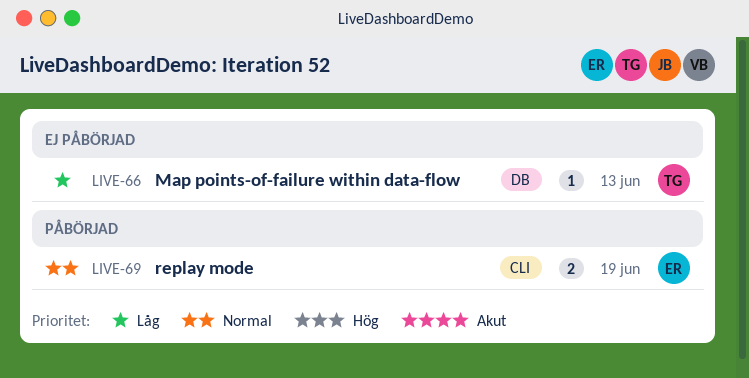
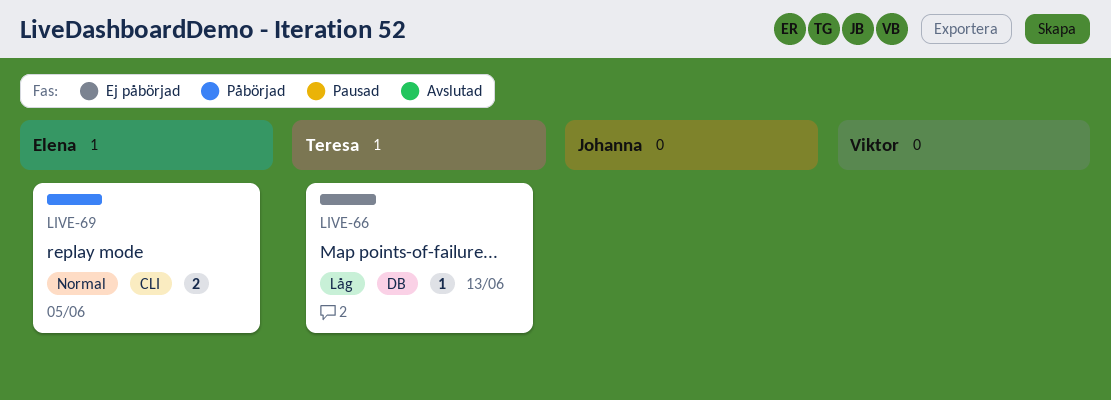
LIVE-69, due: Jun 19 -> Jun 5

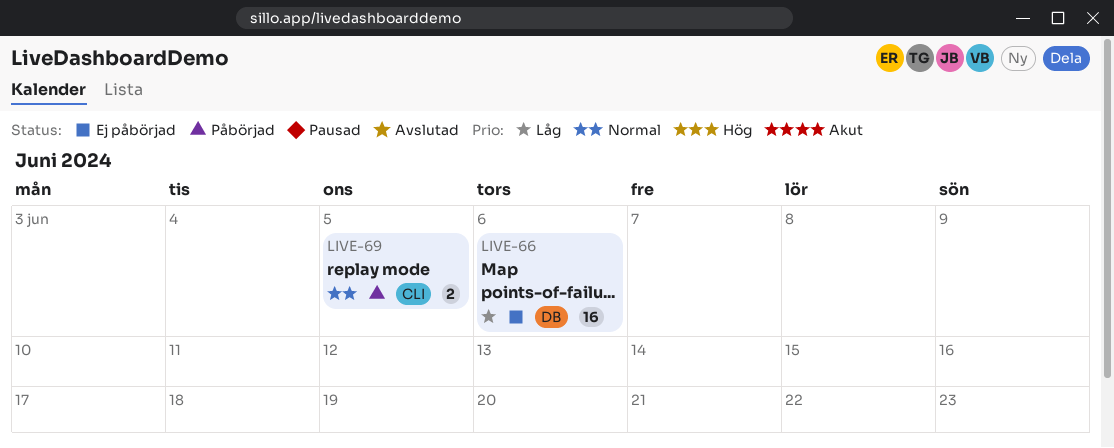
LIVE-66, estimate: 1 -> 16
LIVE-66, due: Jun 13 -> Jun 6

